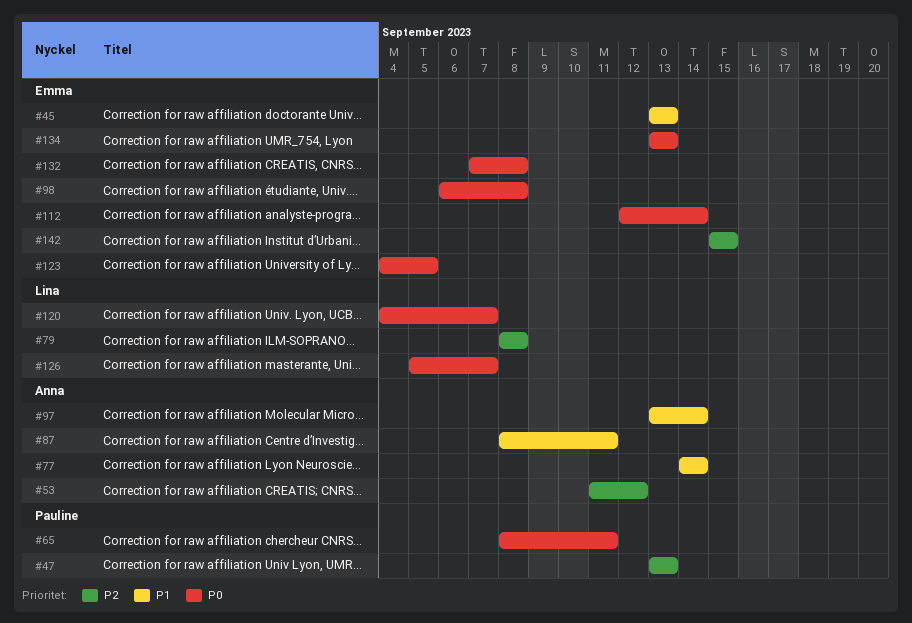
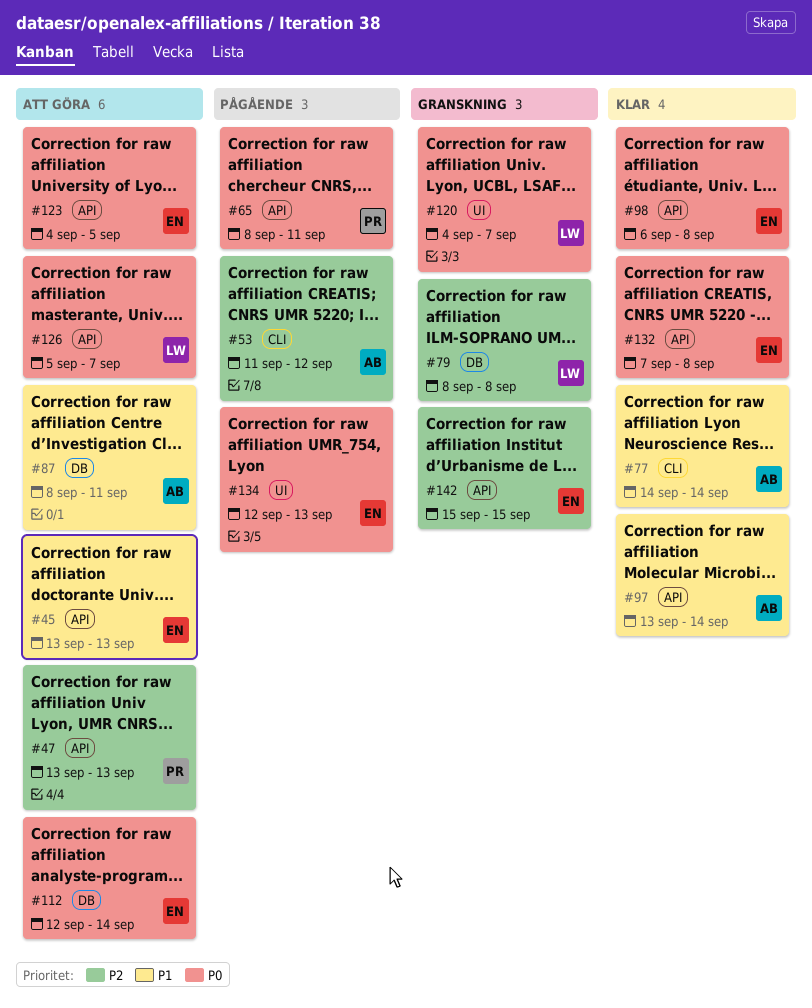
#134, start: Sep 13 -> Sep 12

